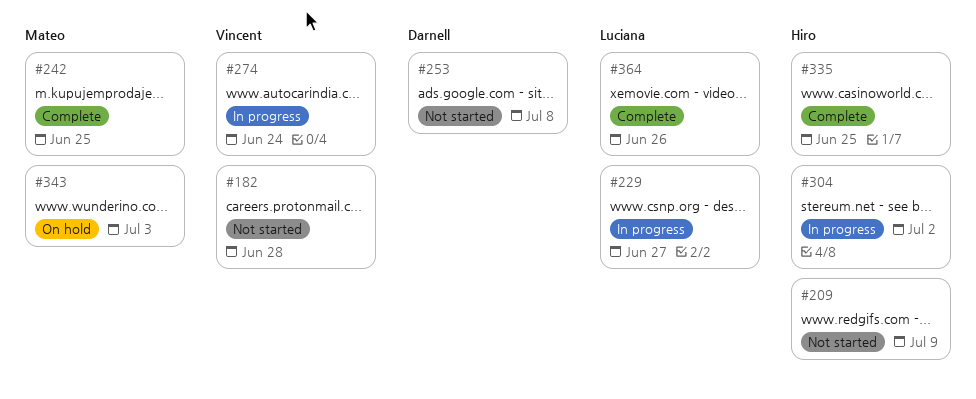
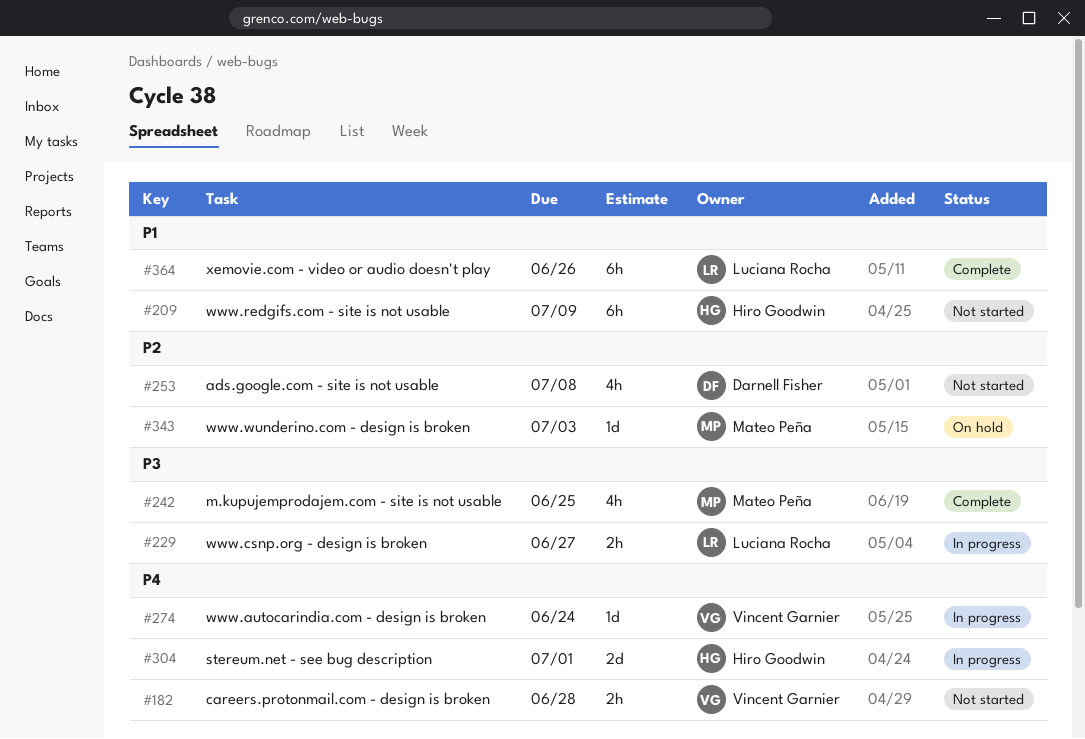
#304, due: Jul 2 -> Jul 1
#335: present -> none

